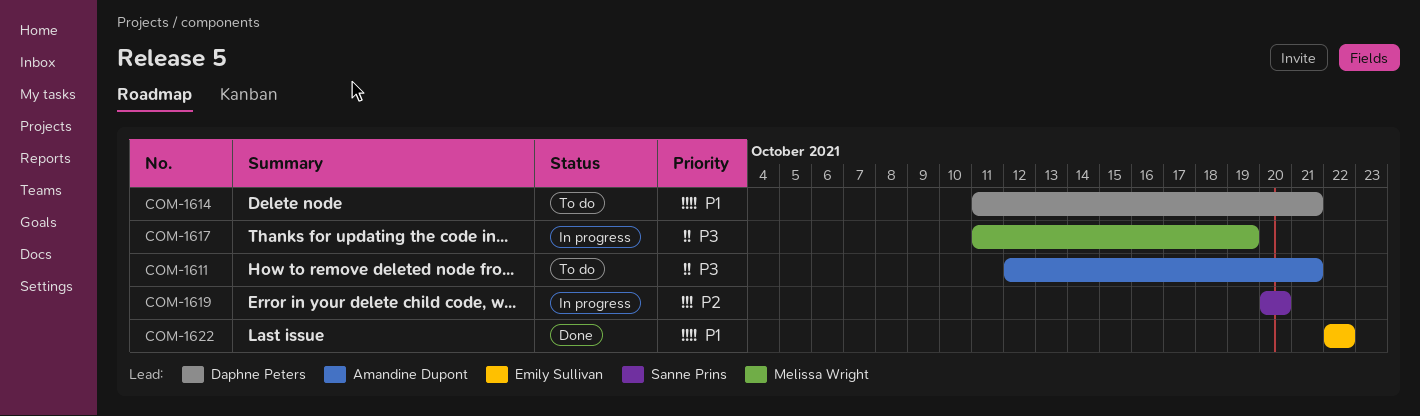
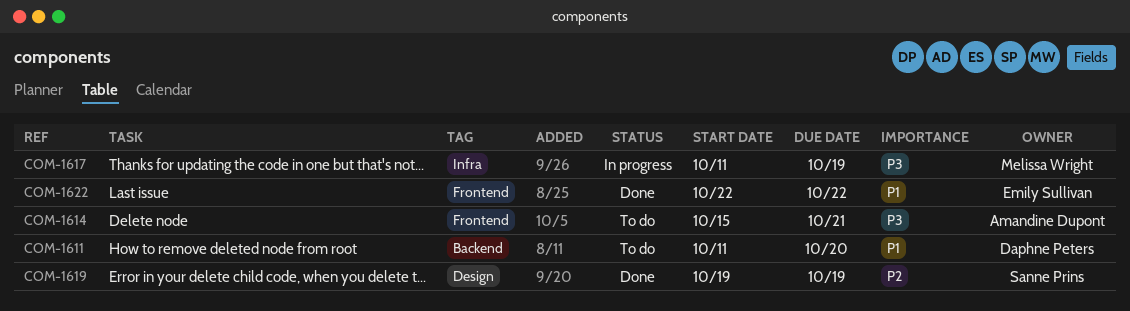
COM-1611, owner: Amandine Dupont -> Daphne Peters
COM-1611, priority: P3 -> P1
COM-1611, start: Oct 12 -> Oct 11
COM-1611, due: Oct 21 -> Oct 20
COM-1614, owner: Daphne Peters -> Amandine Dupont
COM-1614, priority: P1 -> P3
COM-1614, start: Oct 11 -> Oct 15
COM-1619, status: In progress -> Done
COM-1619, start: Oct 20 -> Oct 19
COM-1619, due: Oct 20 -> Oct 19

